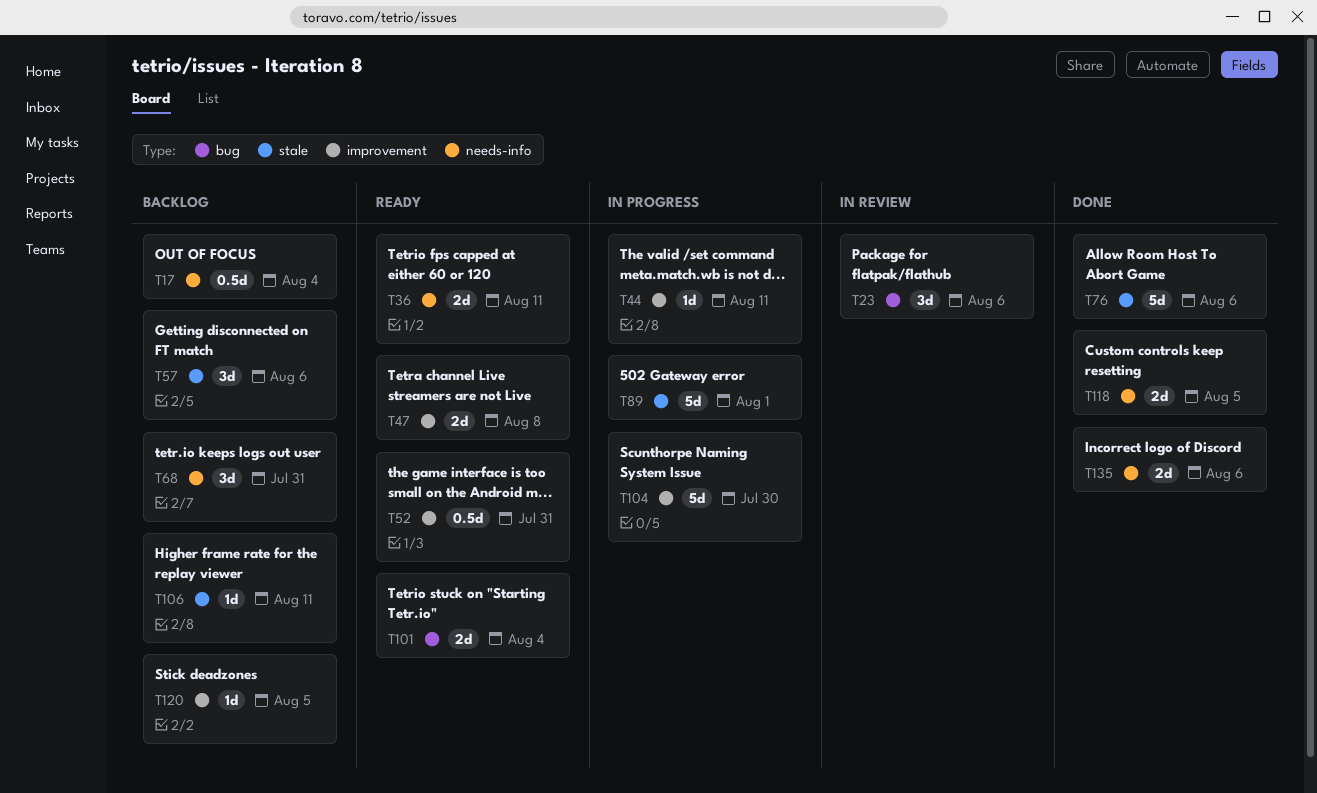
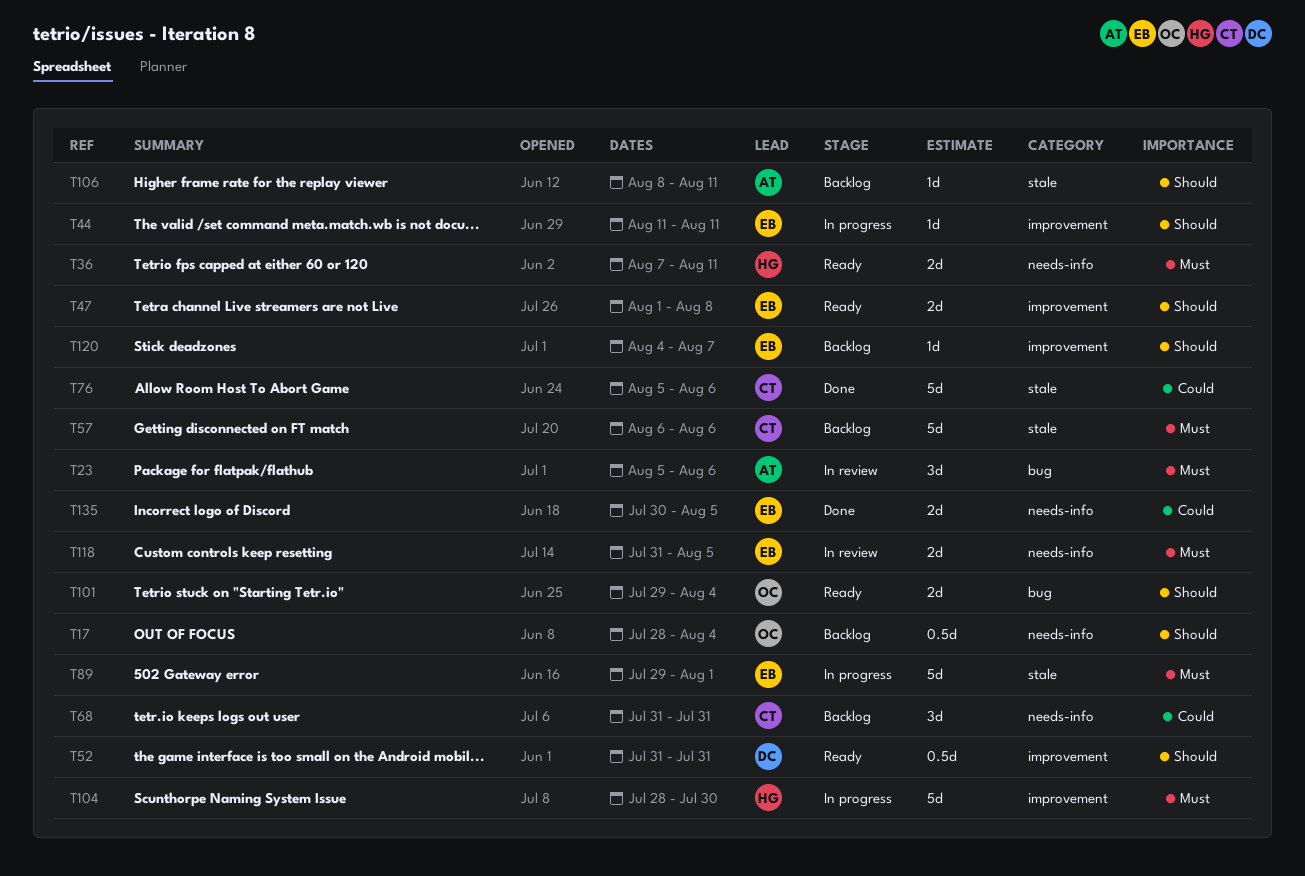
T57, estimate: 3d -> 5d
T118, status: Done -> In review
T120, due: Aug 5 -> Aug 7
T135, due: Aug 6 -> Aug 5

